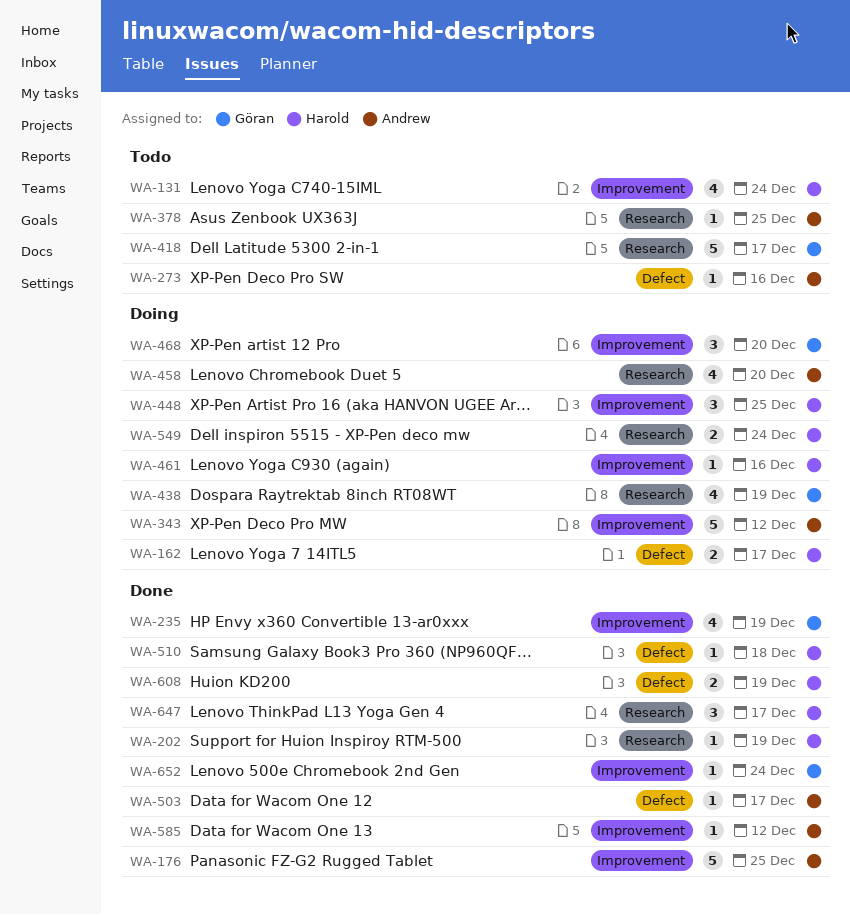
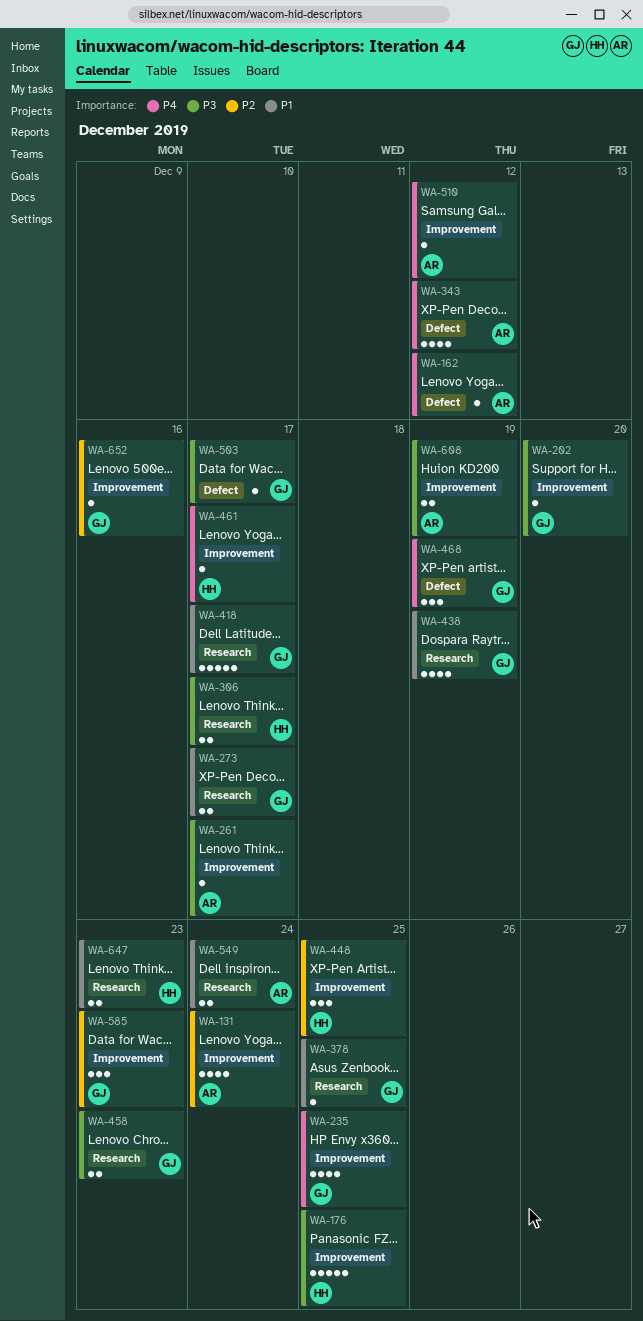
WA-131, owner: Harold -> Andrew
WA-162, owner: Harold -> Andrew
WA-162, estimate: 2 -> 1
WA-162, due: Dec 17 -> Dec 12
WA-176, owner: Andrew -> Harold
WA-202, owner: Harold -> Göran
WA-202, label: Research -> Improvement
WA-202, due: Dec 19 -> Dec 20
WA-235, due: Dec 19 -> Dec 25
WA-261: none -> present
WA-273, owner: Andrew -> Göran
WA-273, label: Defect -> Research
WA-273, estimate: 1 -> 2
WA-273, due: Dec 16 -> Dec 17
WA-306: none -> present
WA-343, label: Improvement -> Defect
WA-343, estimate: 5 -> 4
WA-378, owner: Andrew -> Göran
WA-458, owner: Andrew -> Göran
WA-458, estimate: 4 -> 2
WA-458, due: Dec 20 -> Dec 23
WA-461, due: Dec 16 -> Dec 17
WA-468, label: Improvement -> Defect
WA-468, due: Dec 20 -> Dec 19
WA-503, owner: Andrew -> Göran
WA-510, owner: Harold -> Andrew
WA-510, label: Defect -> Improvement
WA-510, due: Dec 18 -> Dec 12
WA-549, owner: Harold -> Andrew
WA-585, owner: Andrew -> Göran
WA-585, estimate: 1 -> 3
WA-585, due: Dec 12 -> Dec 23
WA-608, owner: Harold -> Andrew
WA-608, label: Defect -> Improvement
WA-647, estimate: 3 -> 2
WA-647, due: Dec 17 -> Dec 23
WA-652, due: Dec 24 -> Dec 16

